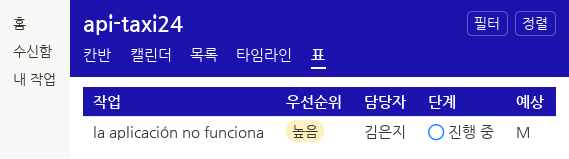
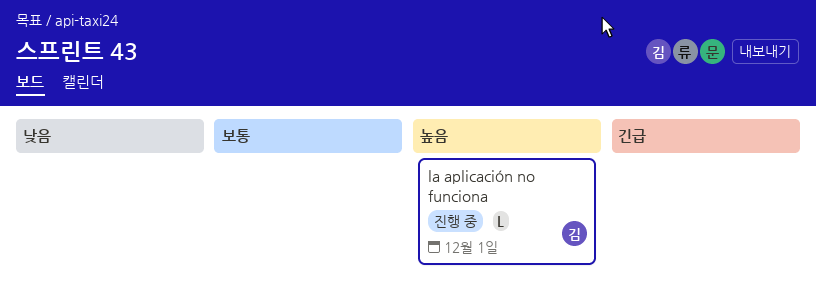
la aplicación no funciona, estimate: M -> L

